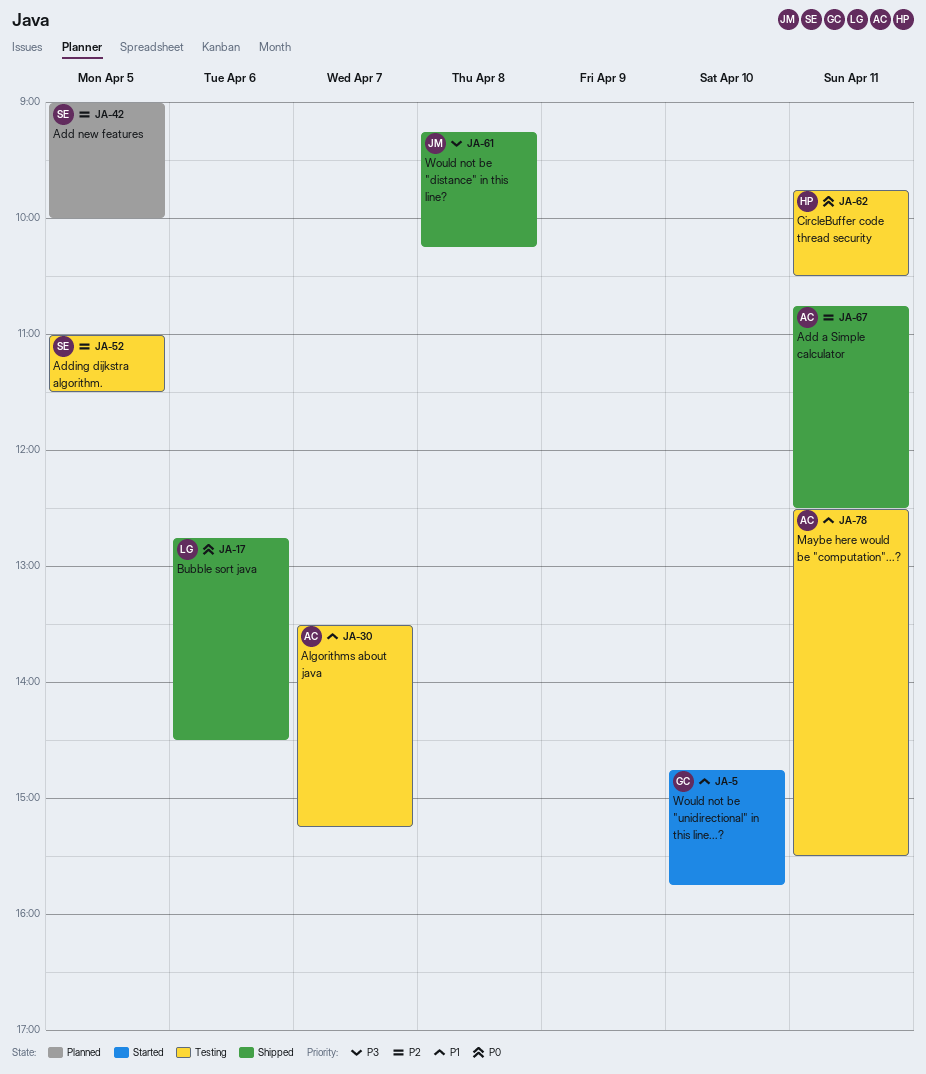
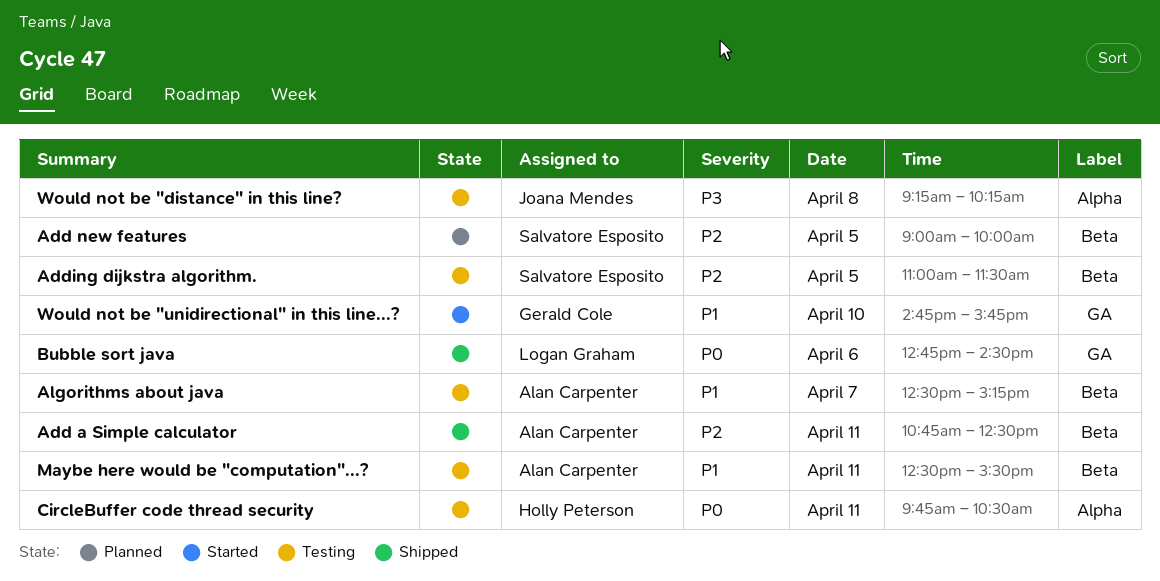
Algorithms about java, begins: 13:30 -> 12:30
Would not be "distance" in this line?, status: Shipped -> Testing

